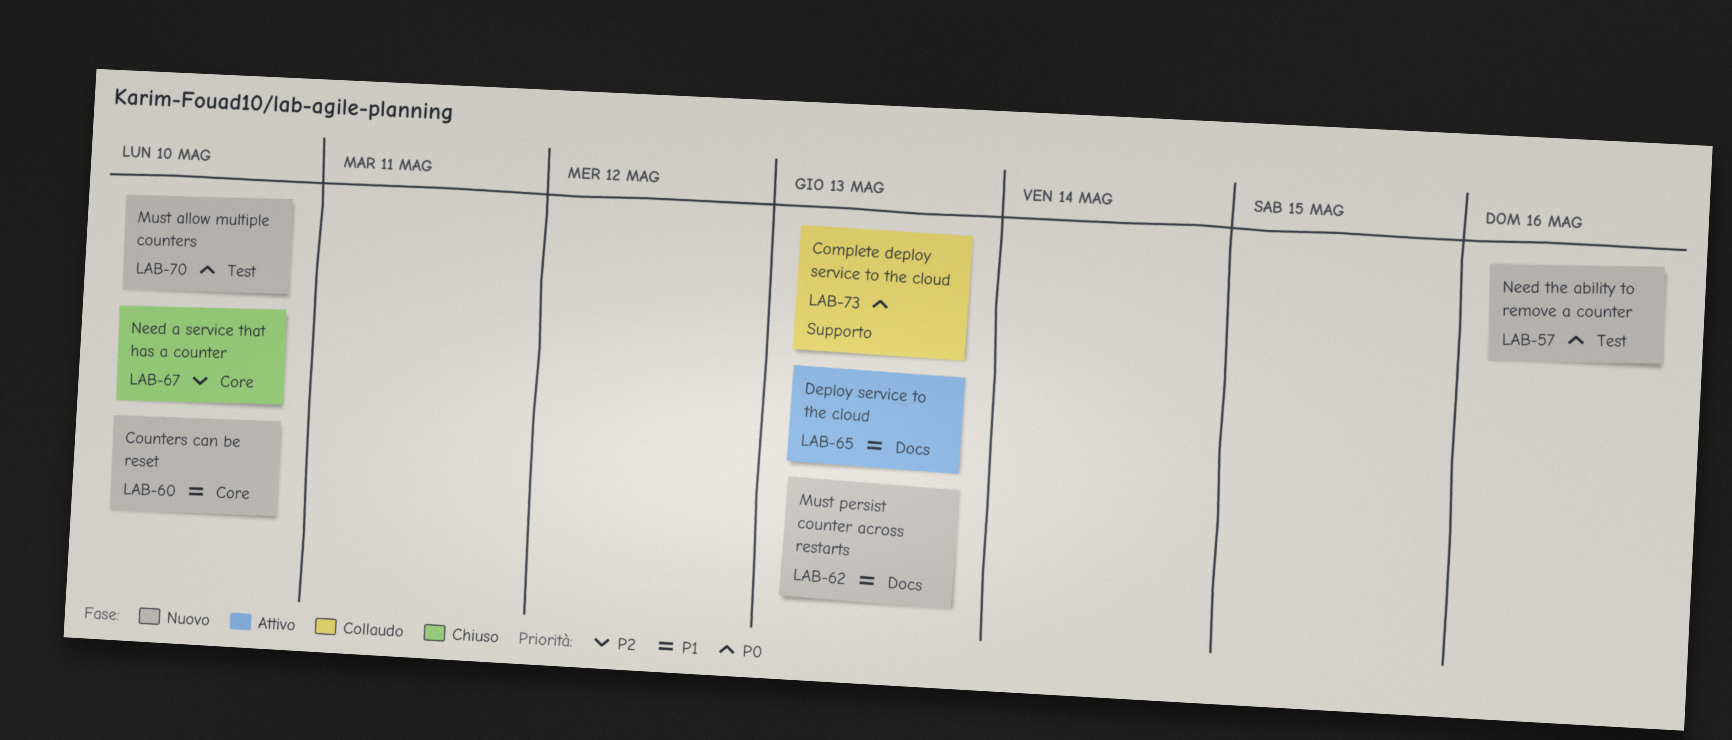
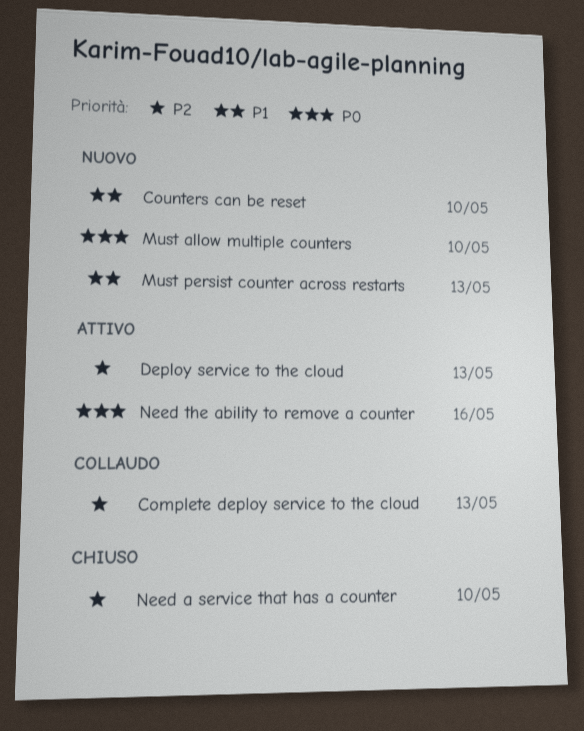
Complete deploy service to the cloud, priority: P0 -> P2
Deploy service to the cloud, priority: P1 -> P2
Need the ability to remove a counter, status: Nuovo -> Attivo

